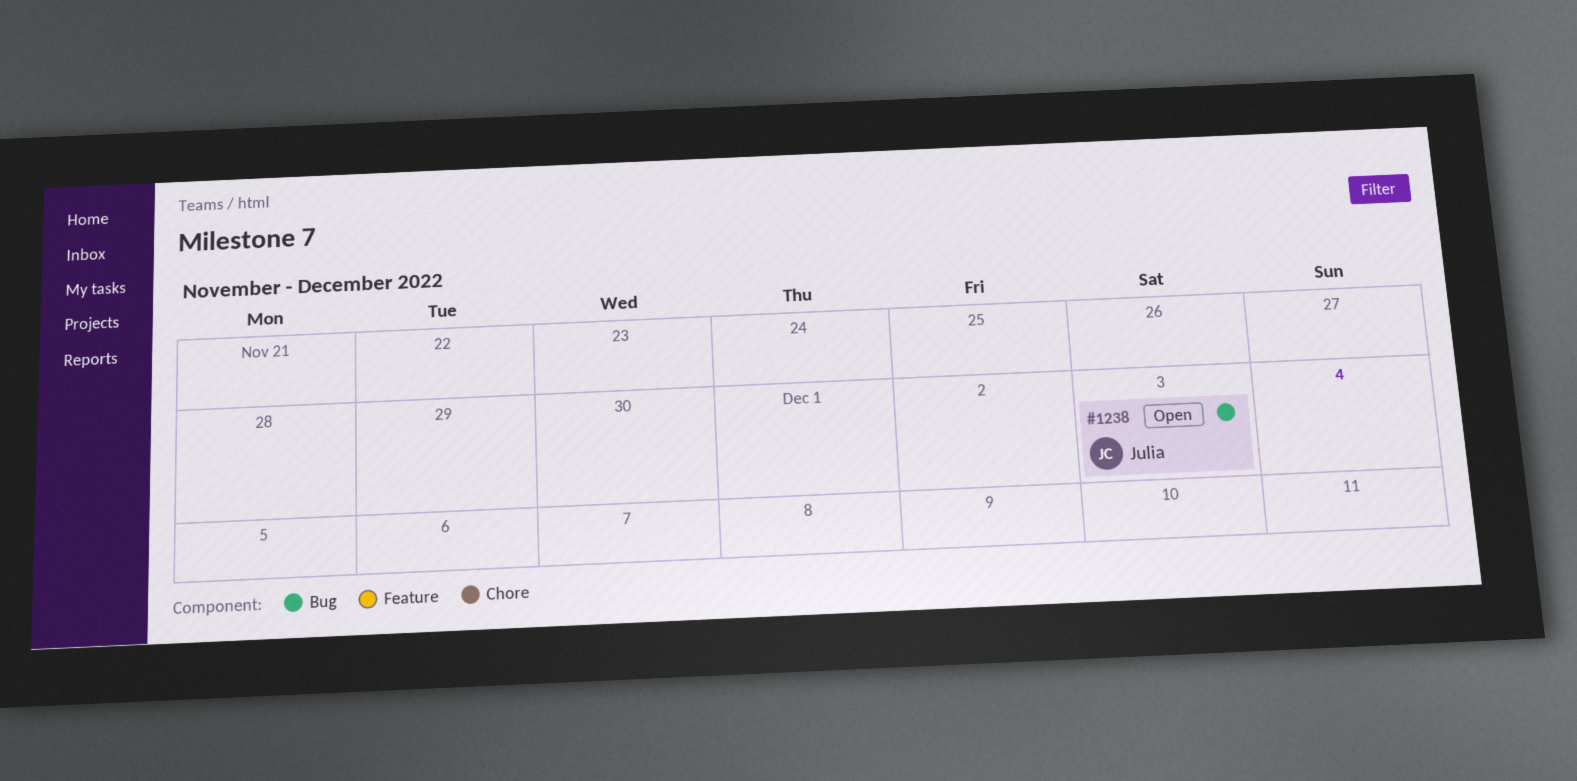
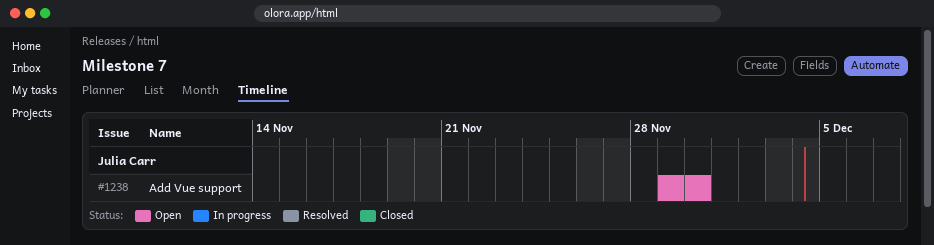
#1238, due: Dec 3 -> Nov 30

